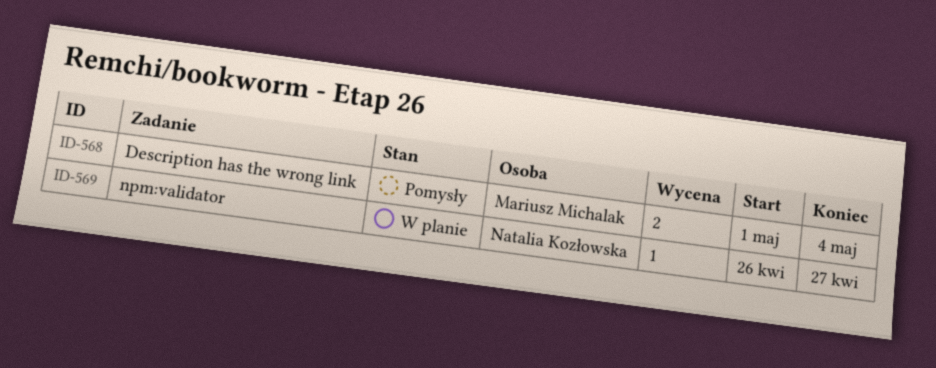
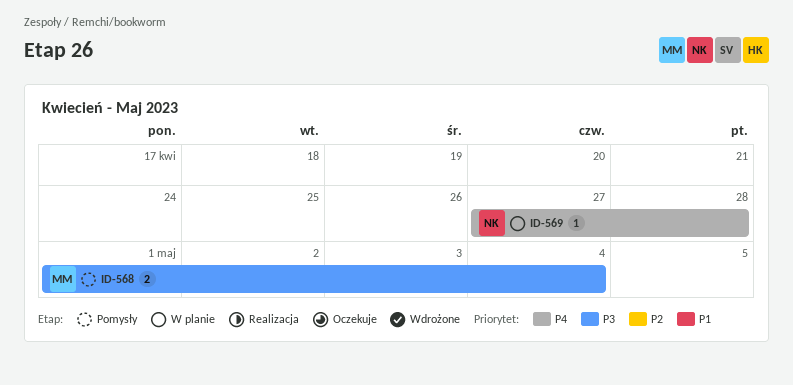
ID-569, start: Apr 26 -> Apr 27
ID-569, due: Apr 27 -> Apr 28

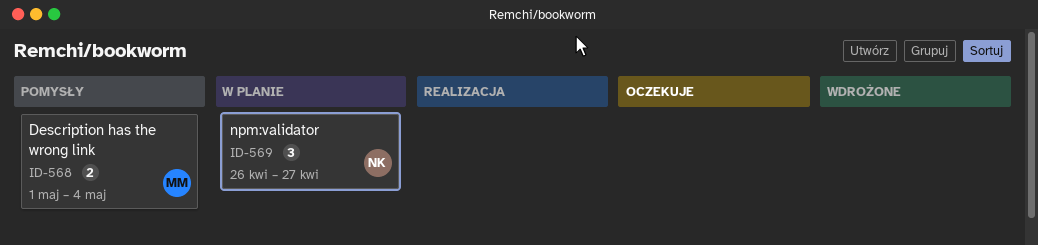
ID-569, estimate: 1 -> 3
ID-569, start: Apr 27 -> Apr 26
ID-569, due: Apr 28 -> Apr 27

